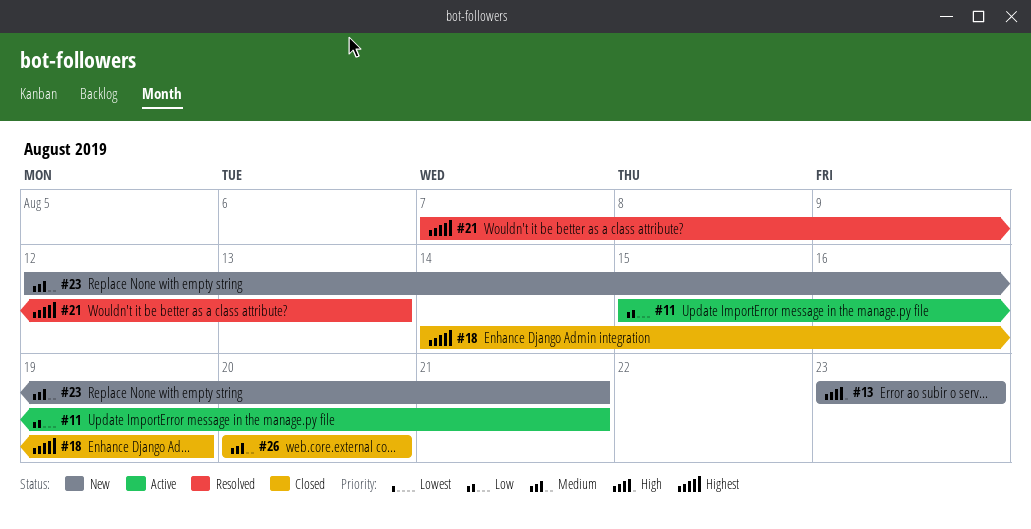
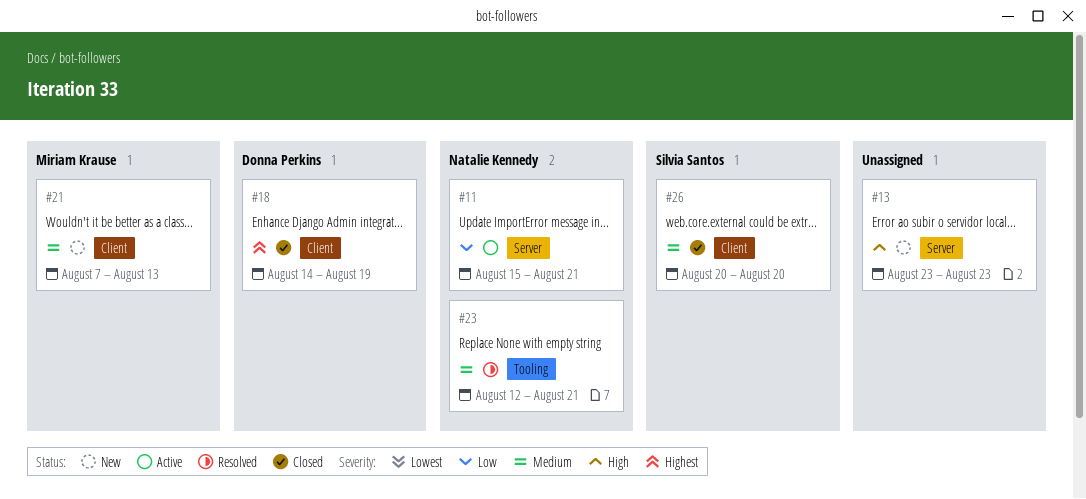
#21, status: Resolved -> New
#21, priority: Highest -> Medium
#23, status: New -> Resolved

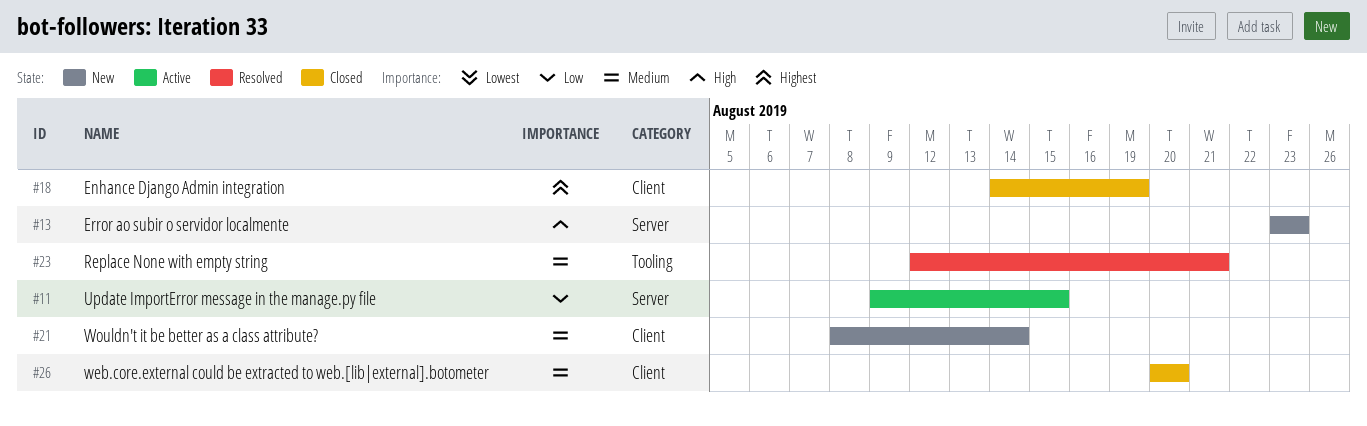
#11, start: Aug 15 -> Aug 9
#11, due: Aug 21 -> Aug 15
#21, start: Aug 7 -> Aug 8
#21, due: Aug 13 -> Aug 14

